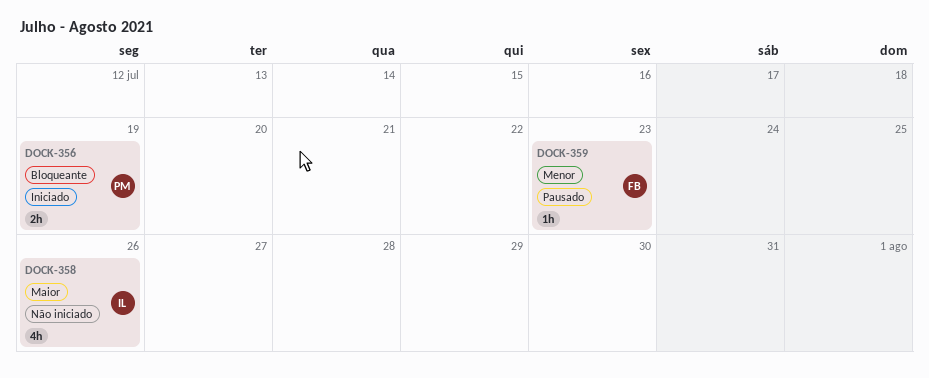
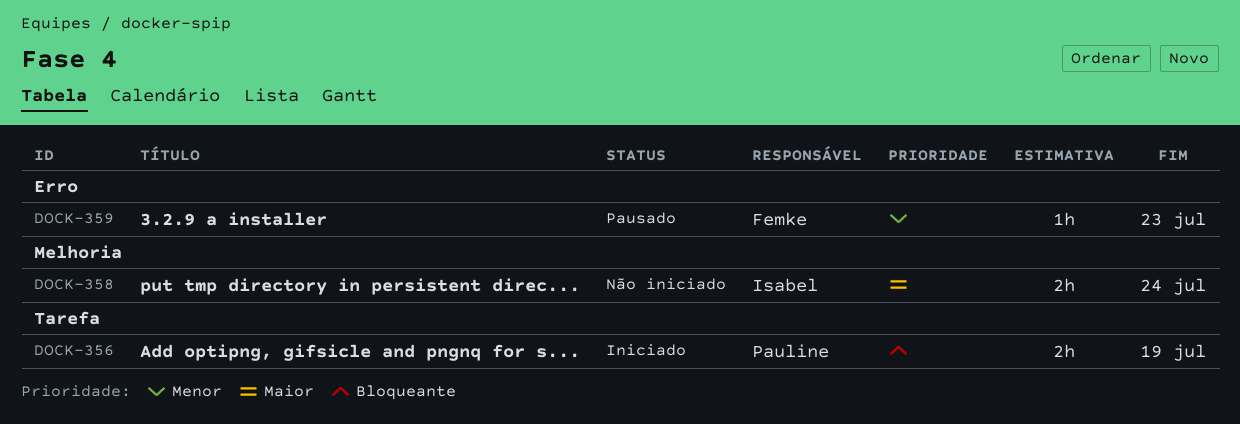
DOCK-358, estimate: 4h -> 2h
DOCK-358, due: Jul 26 -> Jul 24

